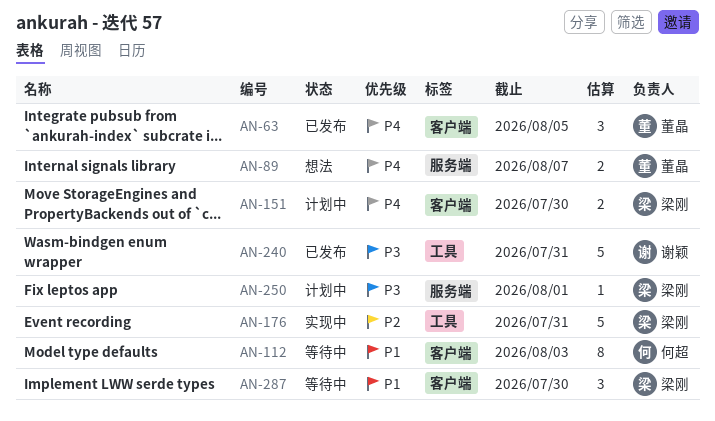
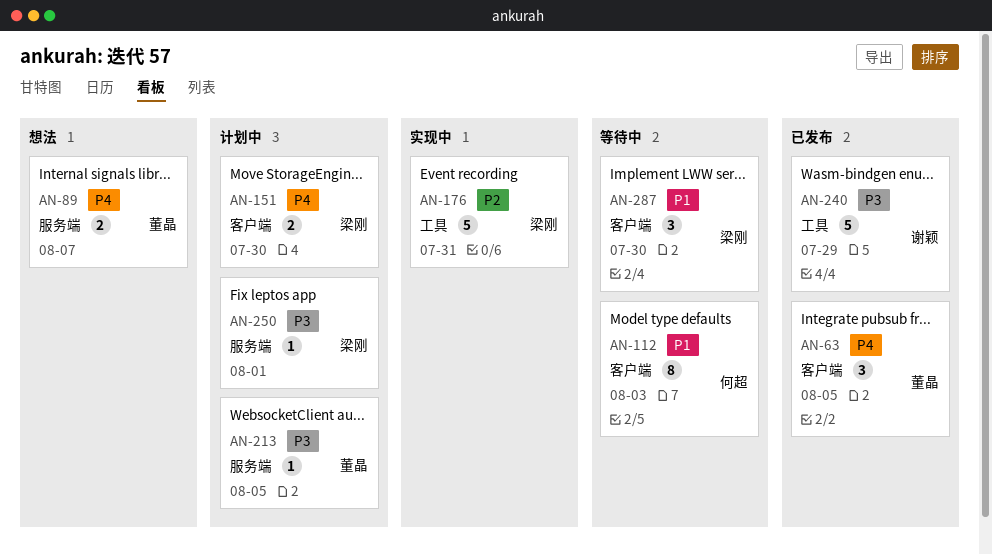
AN-213: none -> present
AN-240, due: Jul 31 -> Jul 29

